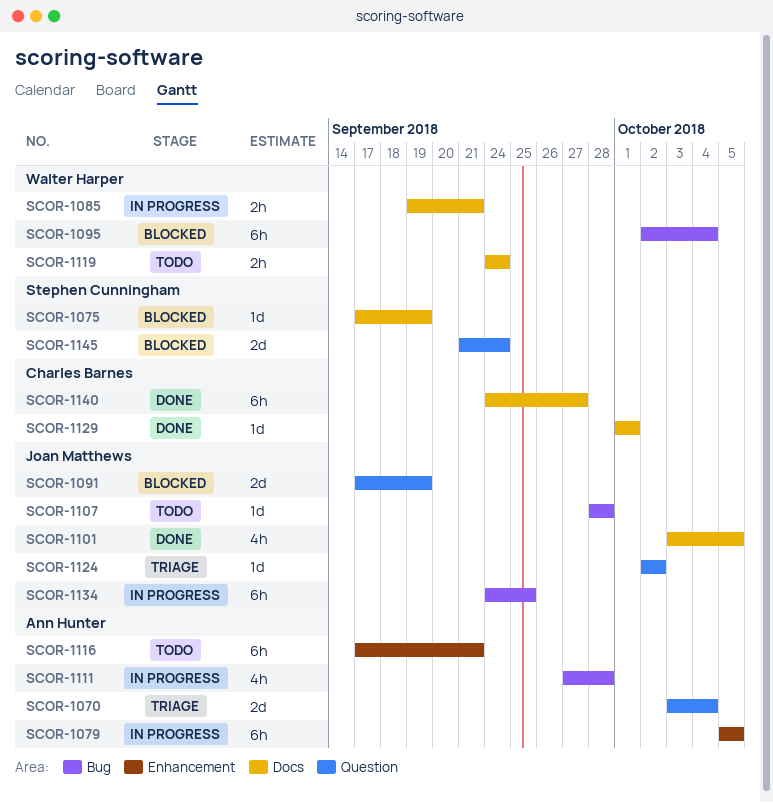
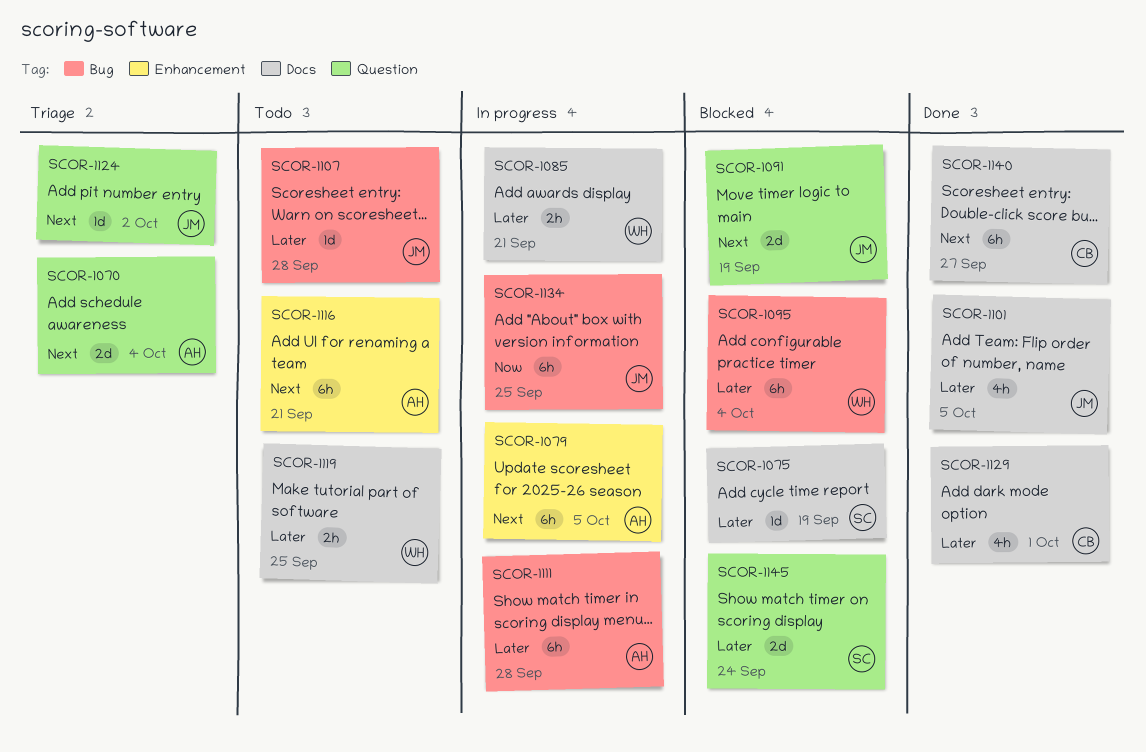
SCOR-1111, estimate: 4h -> 6h
SCOR-1119, due: Sep 24 -> Sep 25
SCOR-1129, estimate: 1d -> 4h

